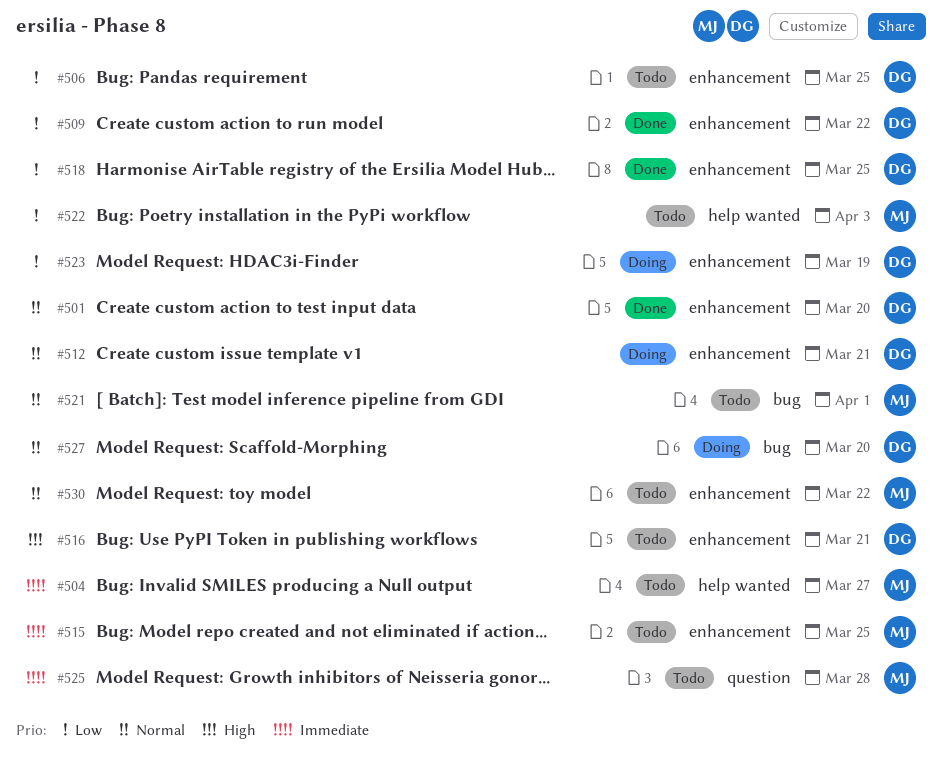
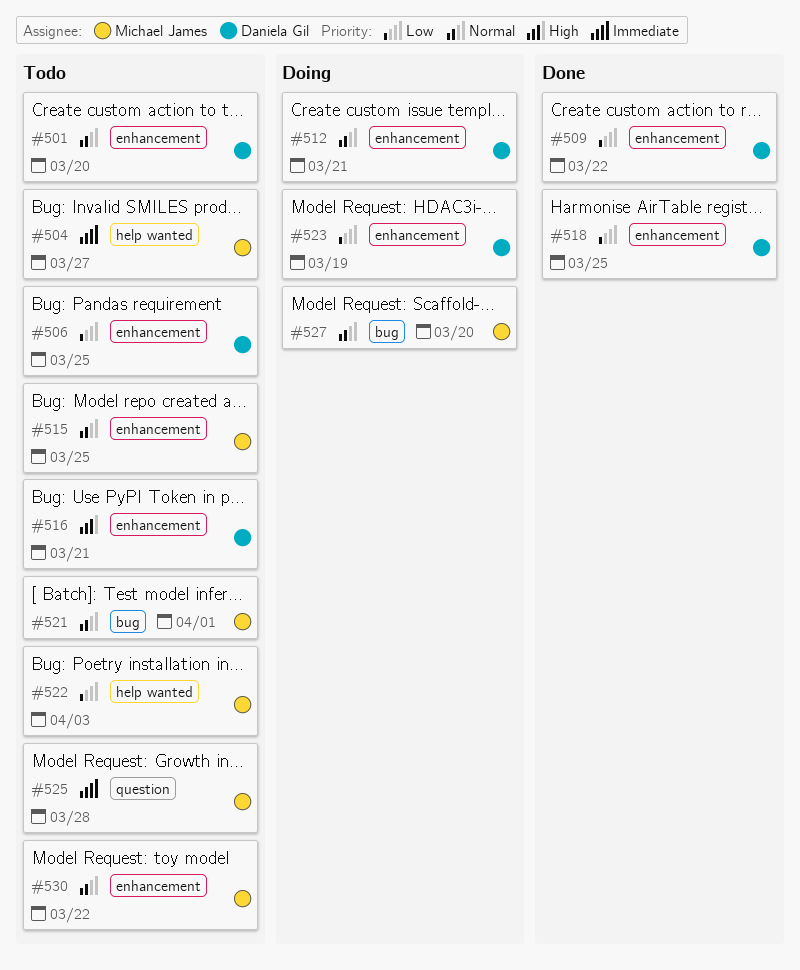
#501, status: Done -> Todo
#515, priority: Immediate -> Normal
#527, owner: Daniela Gil -> Michael James

